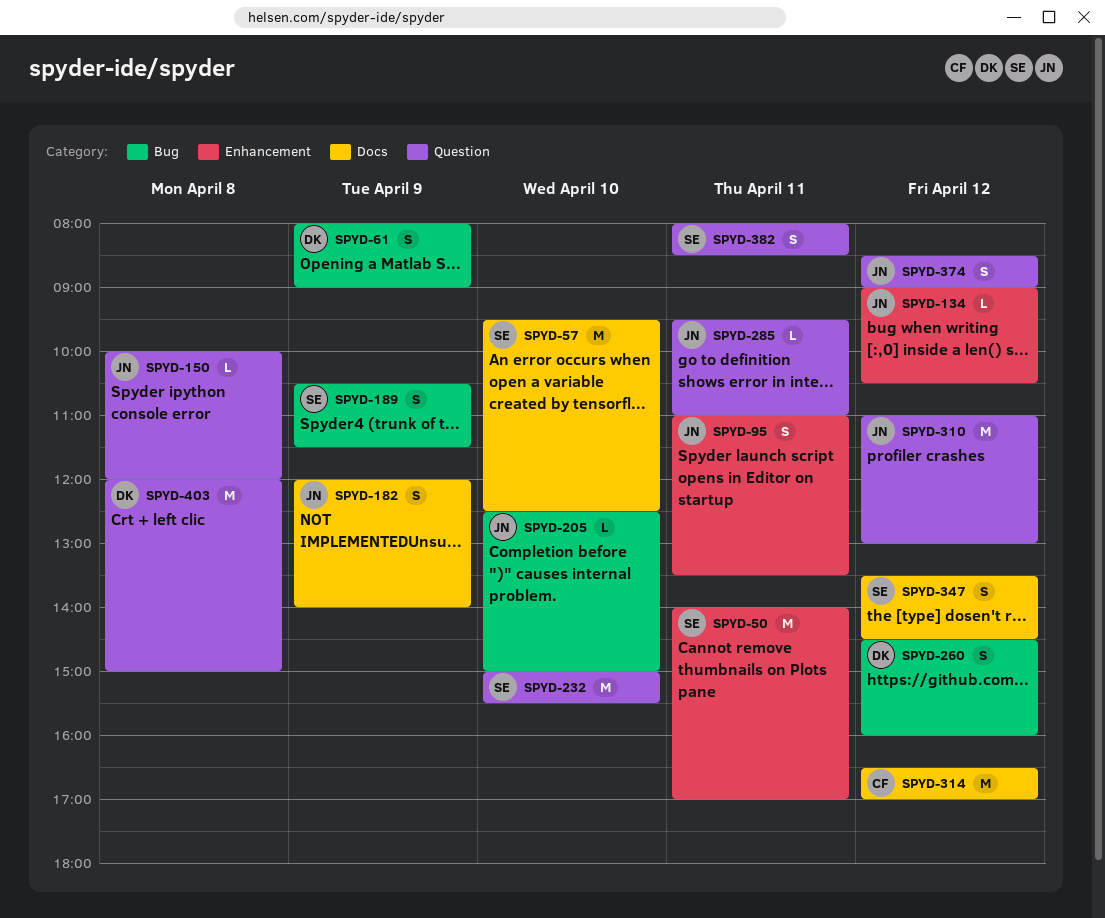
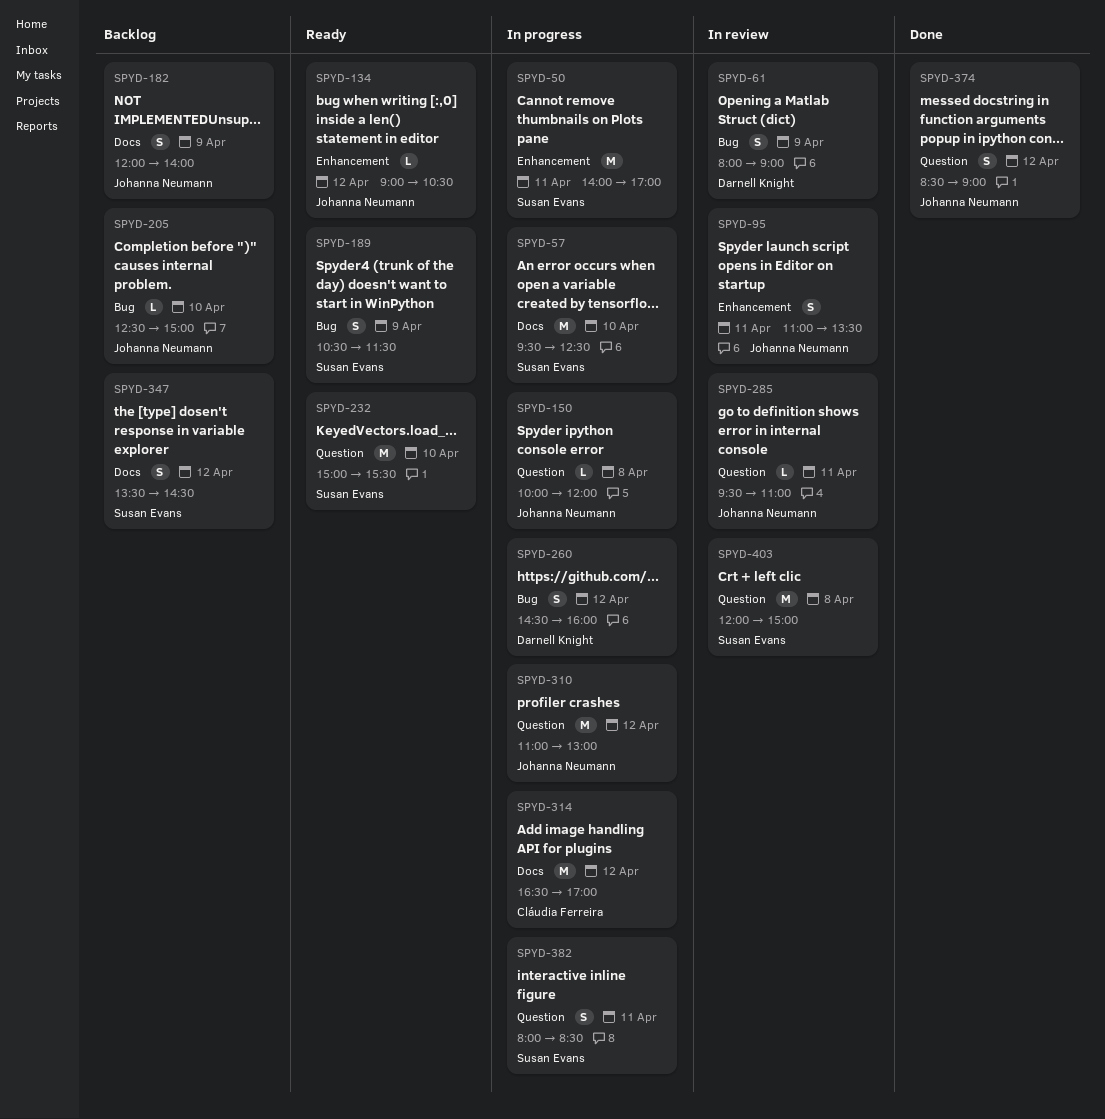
SPYD-403, owner: Darnell Knight -> Susan Evans

